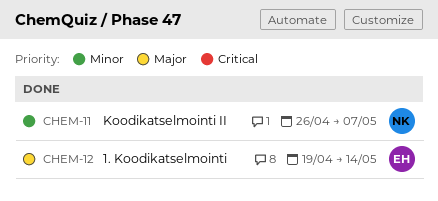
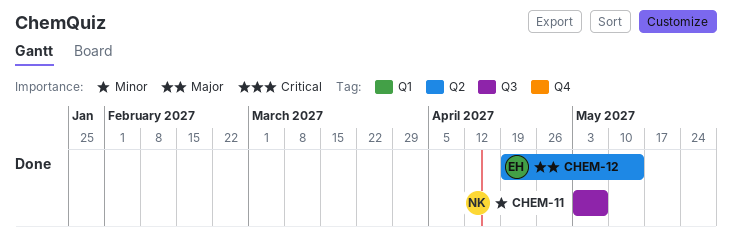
CHEM-11, start: Apr 26 -> May 3

